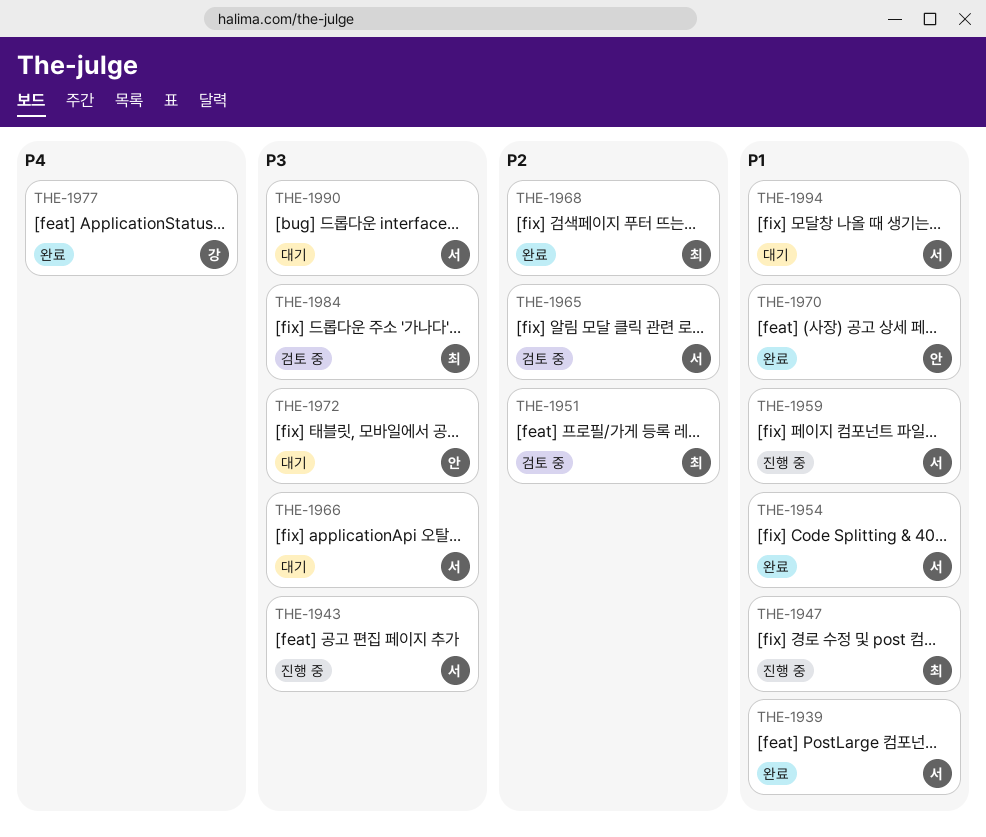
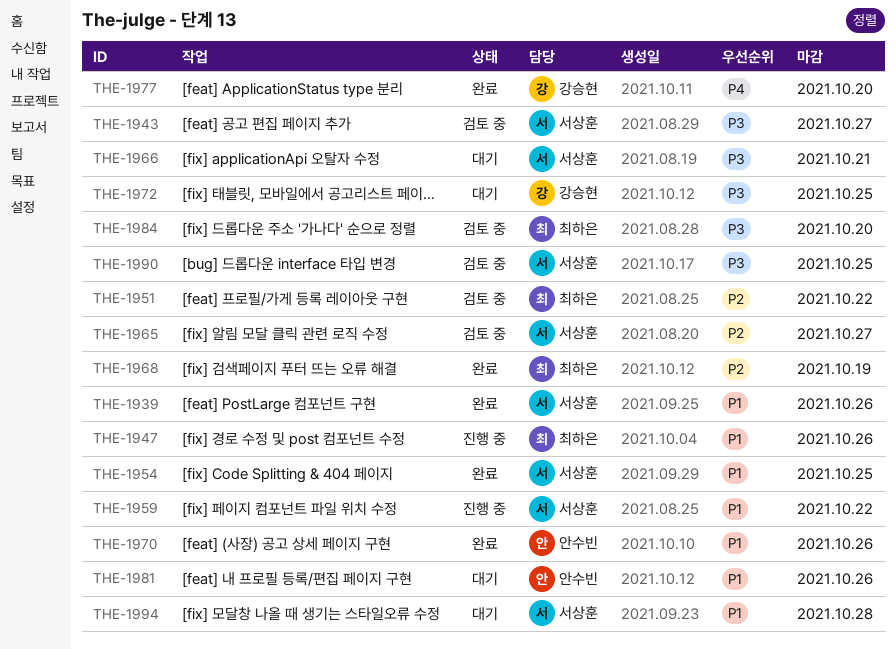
THE-1943, status: 진행 중 -> 검토 중
THE-1972, owner: 안수빈 -> 강승현
THE-1981: none -> present
THE-1990, status: 대기 -> 검토 중

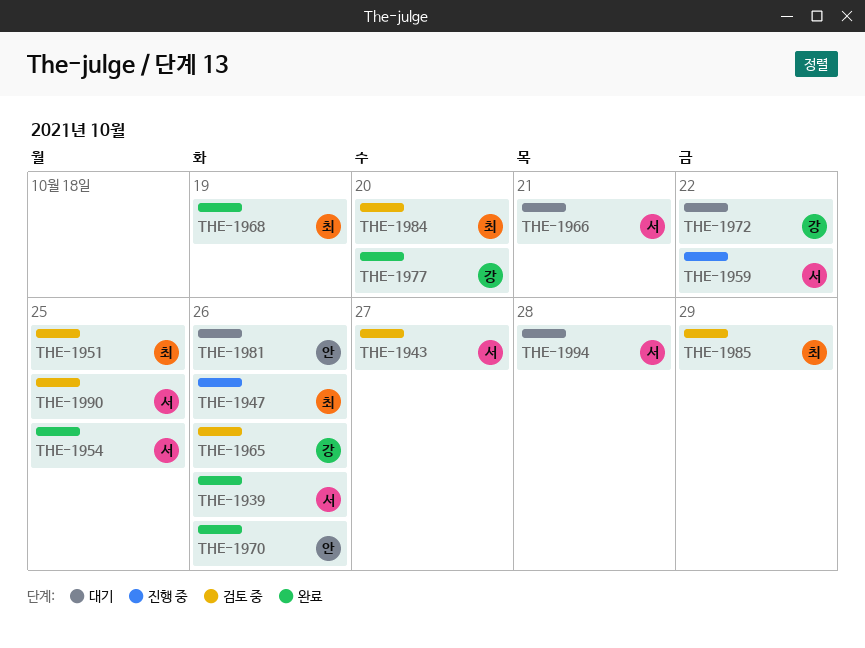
THE-1951, due: Oct 22 -> Oct 25
THE-1965, owner: 서상훈 -> 강승현
THE-1965, due: Oct 27 -> Oct 26
THE-1972, due: Oct 25 -> Oct 22
THE-1985: none -> present

